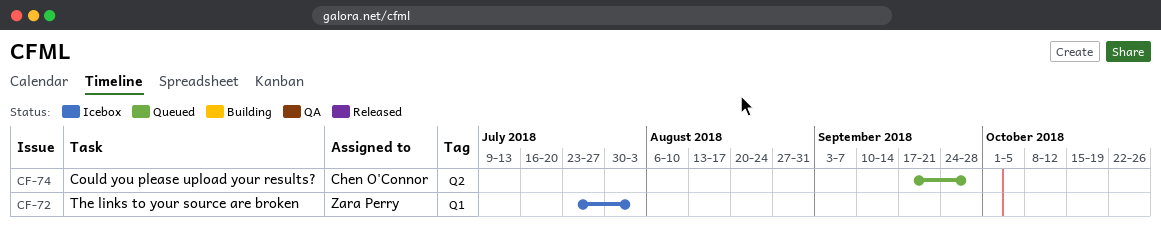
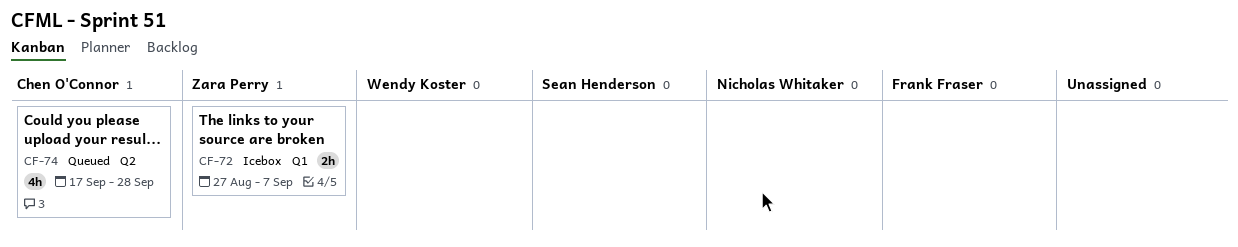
CF-72, start: Jul 23 -> Aug 27
CF-72, due: Aug 3 -> Sep 7

